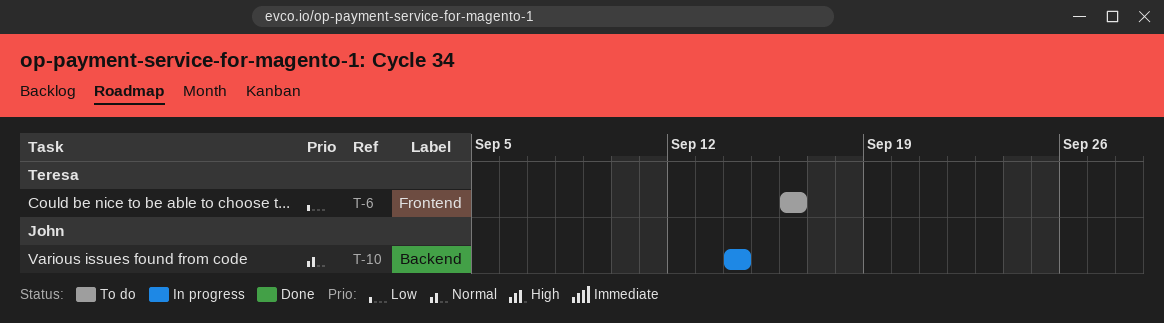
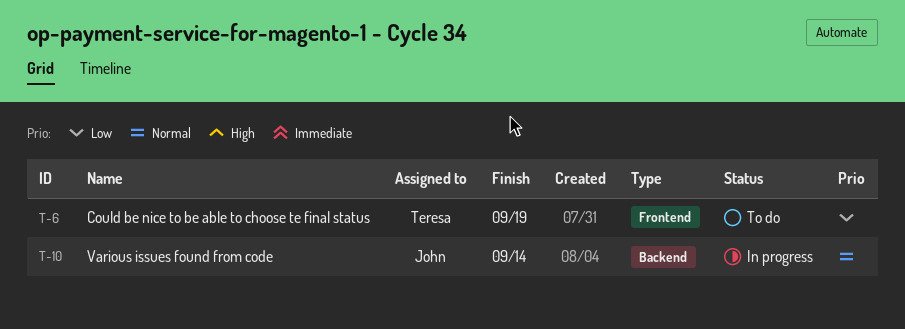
T-6, due: Sep 16 -> Sep 19

